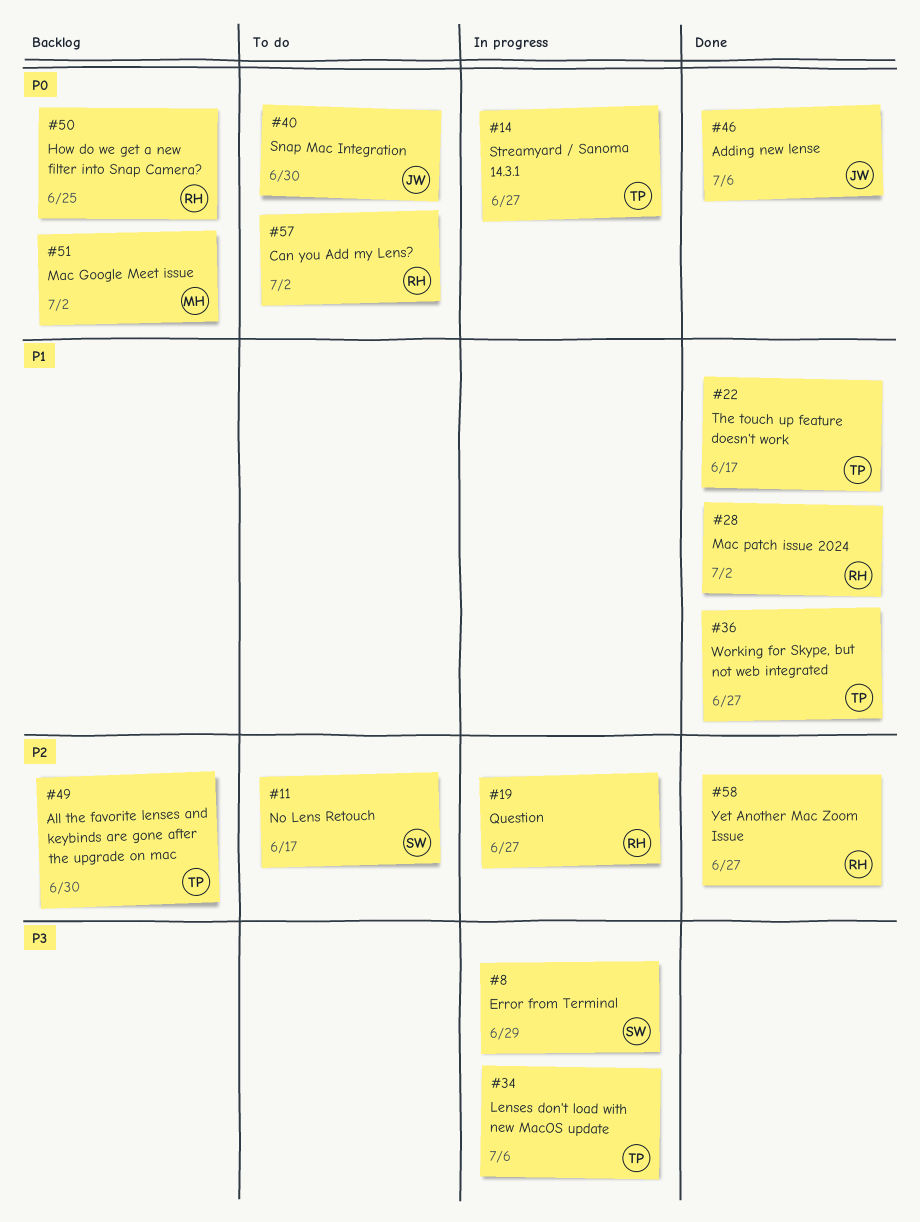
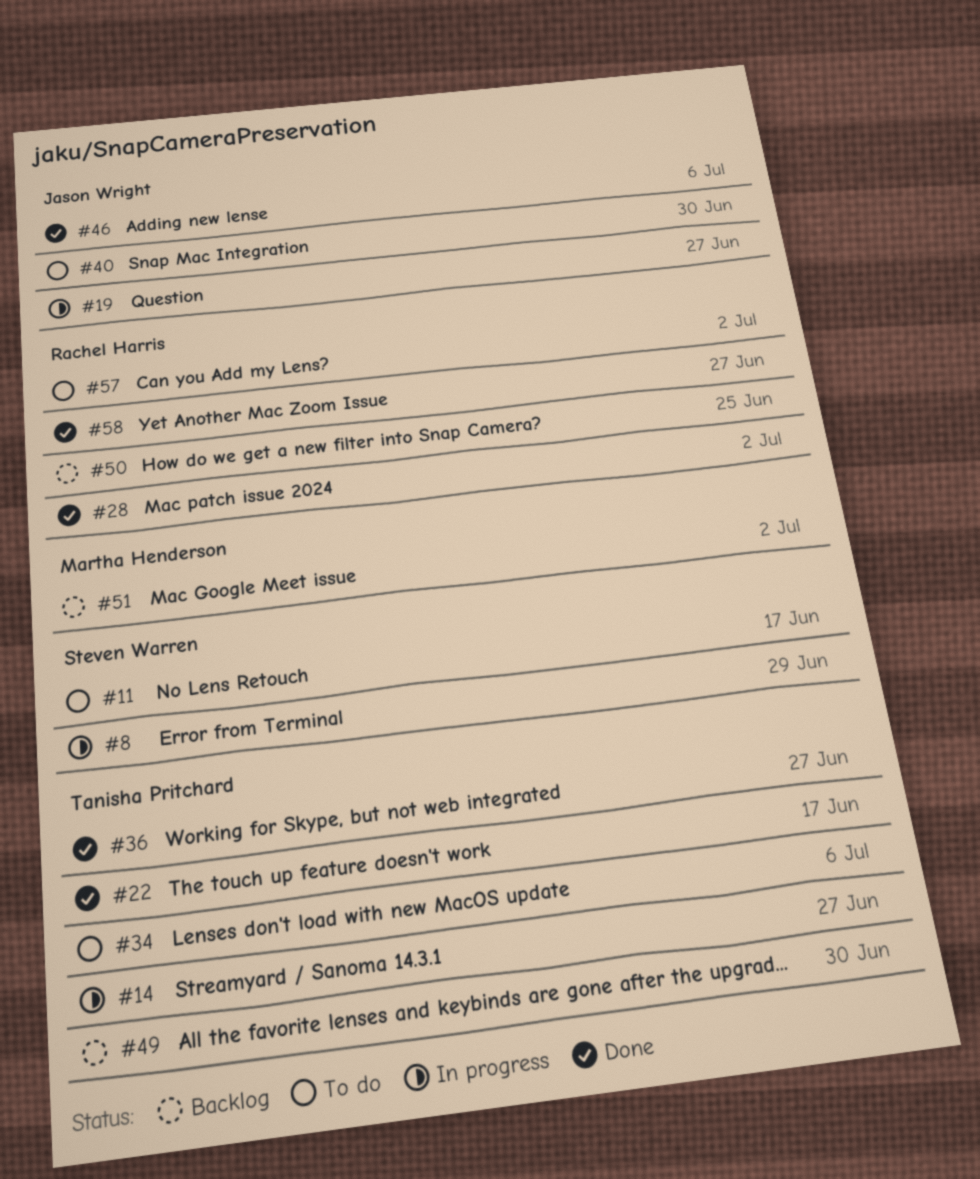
#19, owner: Rachel Harris -> Jason Wright
#34, status: In progress -> To do

